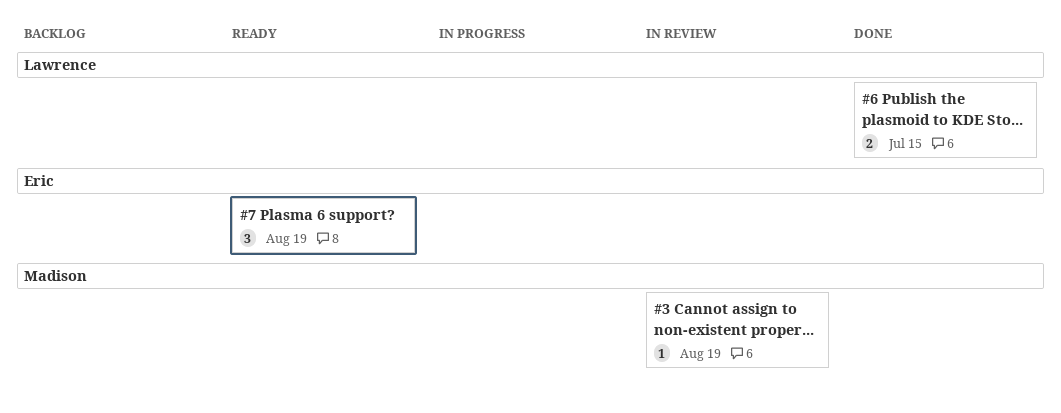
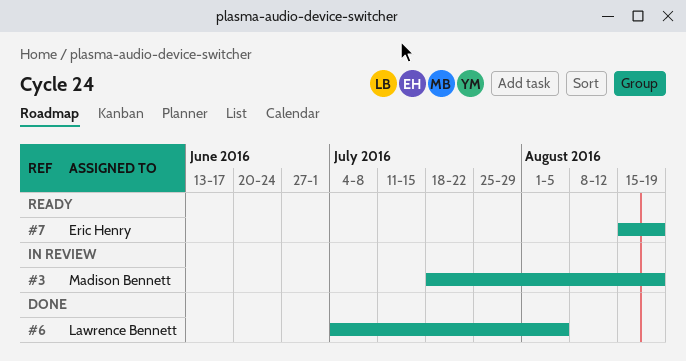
#6, due: Jul 15 -> Aug 5

